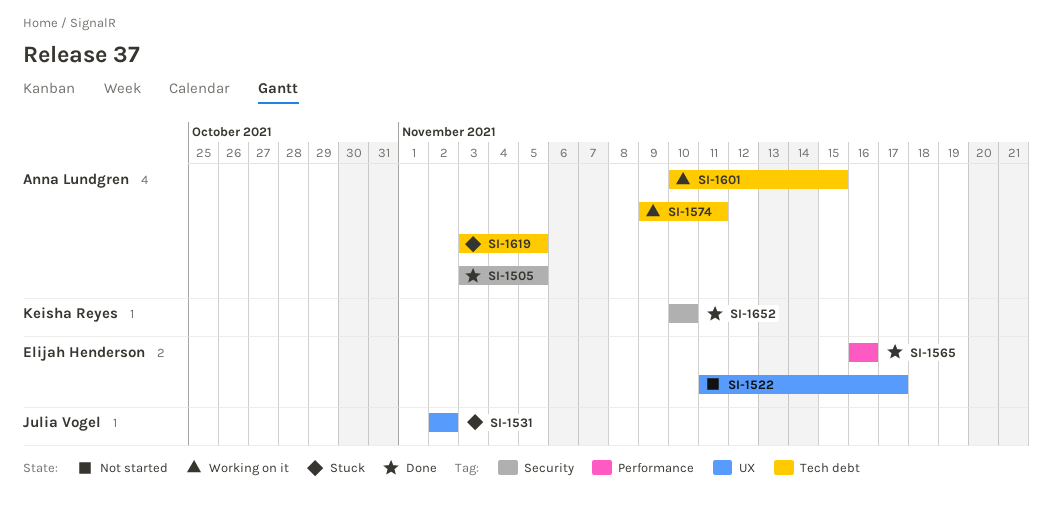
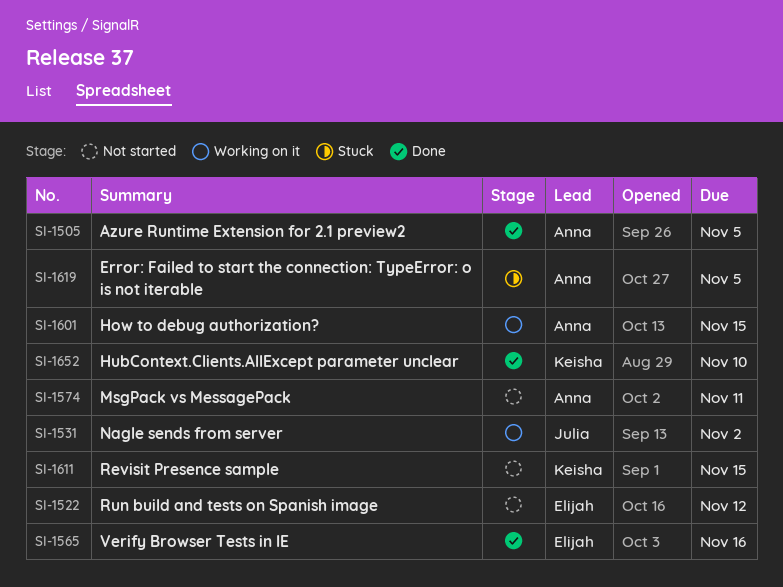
SI-1522, due: Nov 17 -> Nov 12
SI-1531, status: Stuck -> Working on it
SI-1574, status: Working on it -> Not started
SI-1611: none -> present

